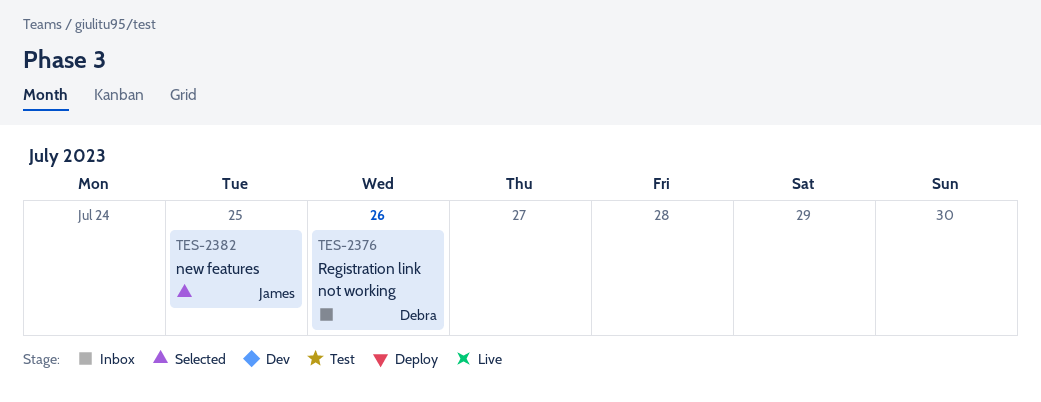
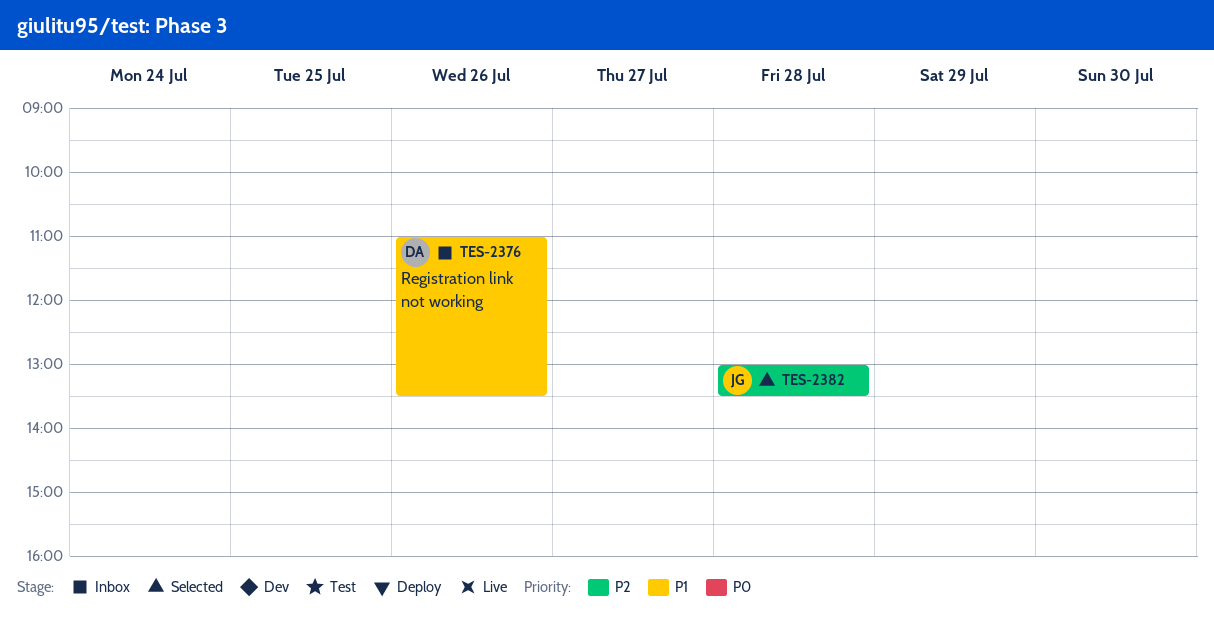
TES-2382, day: Jul 25 -> Jul 28

